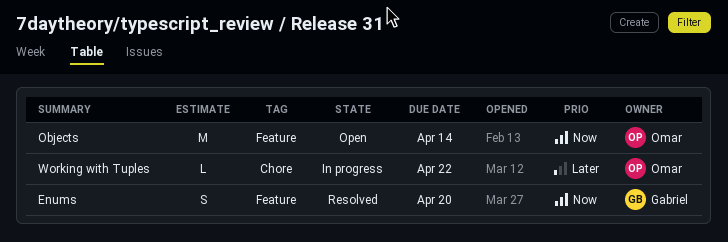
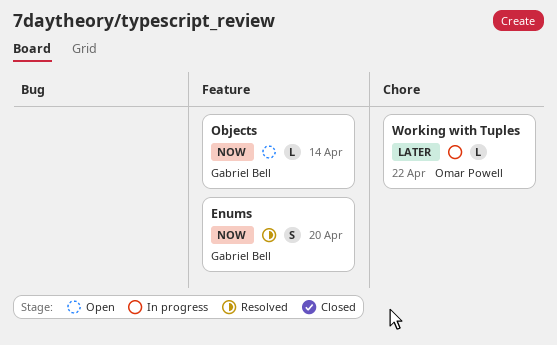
Objects, owner: Omar Powell -> Gabriel Bell
Objects, estimate: M -> L

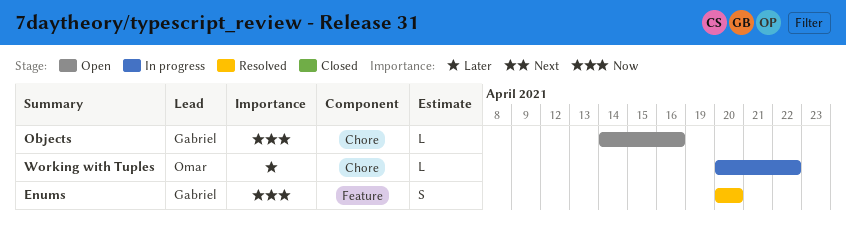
Objects, label: Feature -> Chore
Objects, due: Apr 14 -> Apr 16

